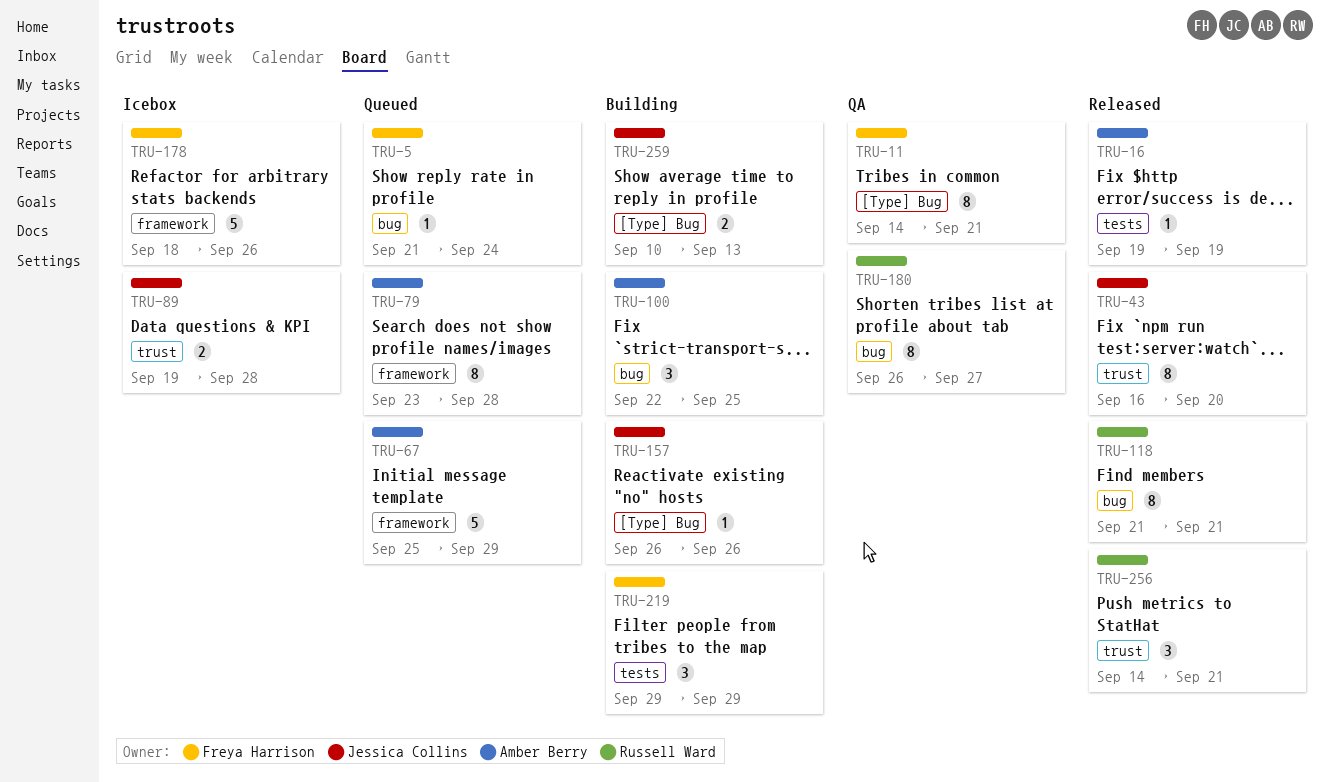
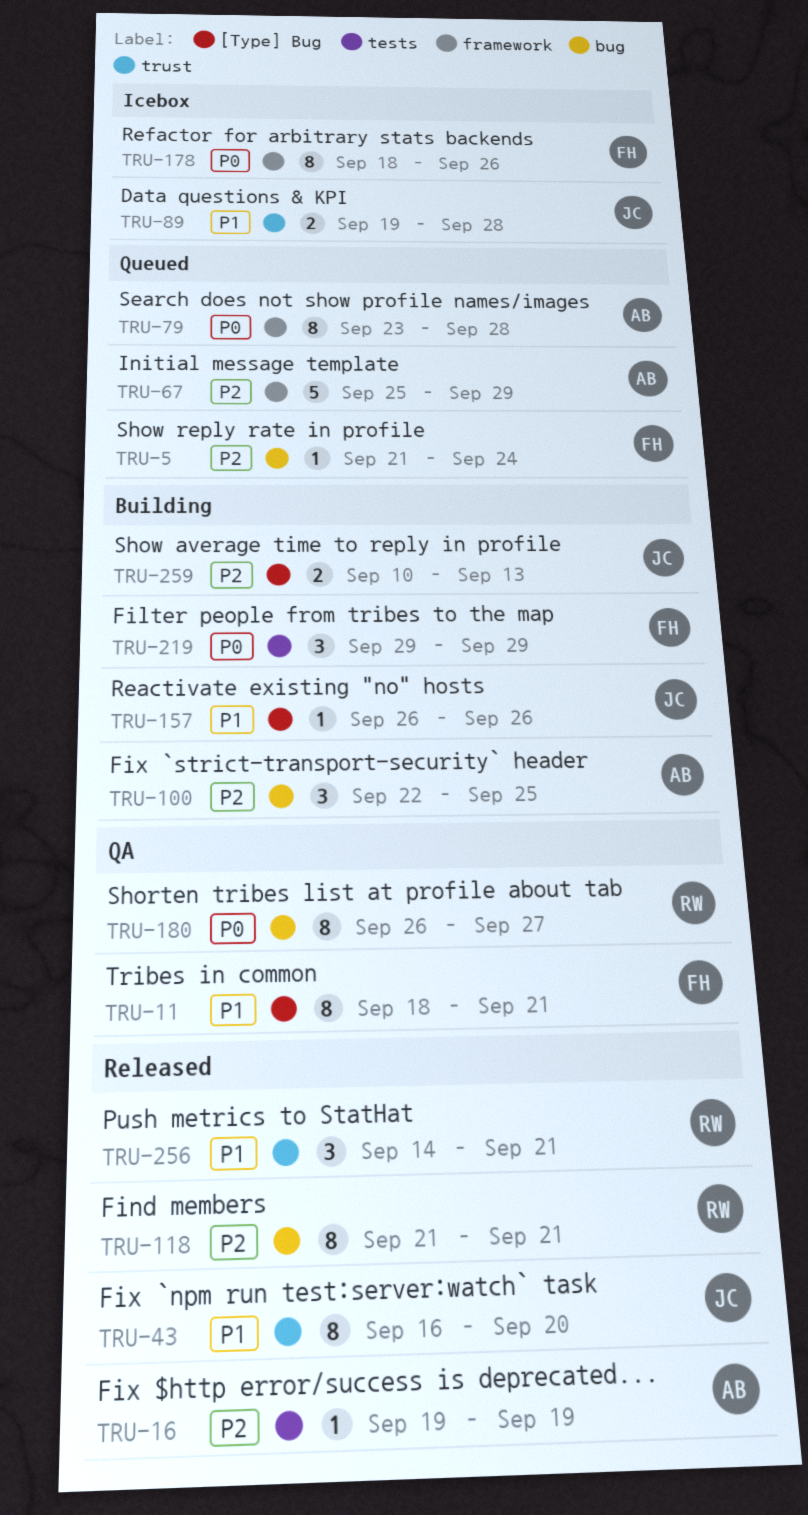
TRU-11, start: Sep 14 -> Sep 18
TRU-178, estimate: 5 -> 8

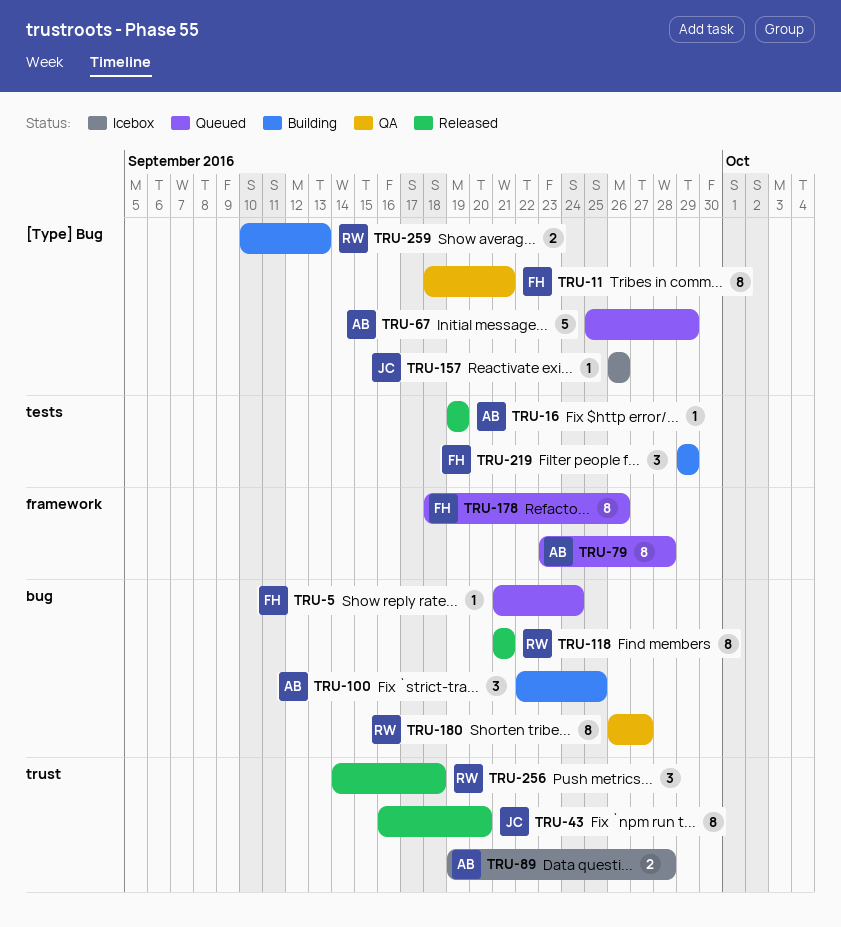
TRU-67, label: framework -> [Type] Bug
TRU-89, owner: JC -> AB
TRU-157, status: Building -> Icebox
TRU-178, status: Icebox -> Queued
TRU-256, due: Sep 21 -> Sep 18
TRU-259, owner: JC -> RW

